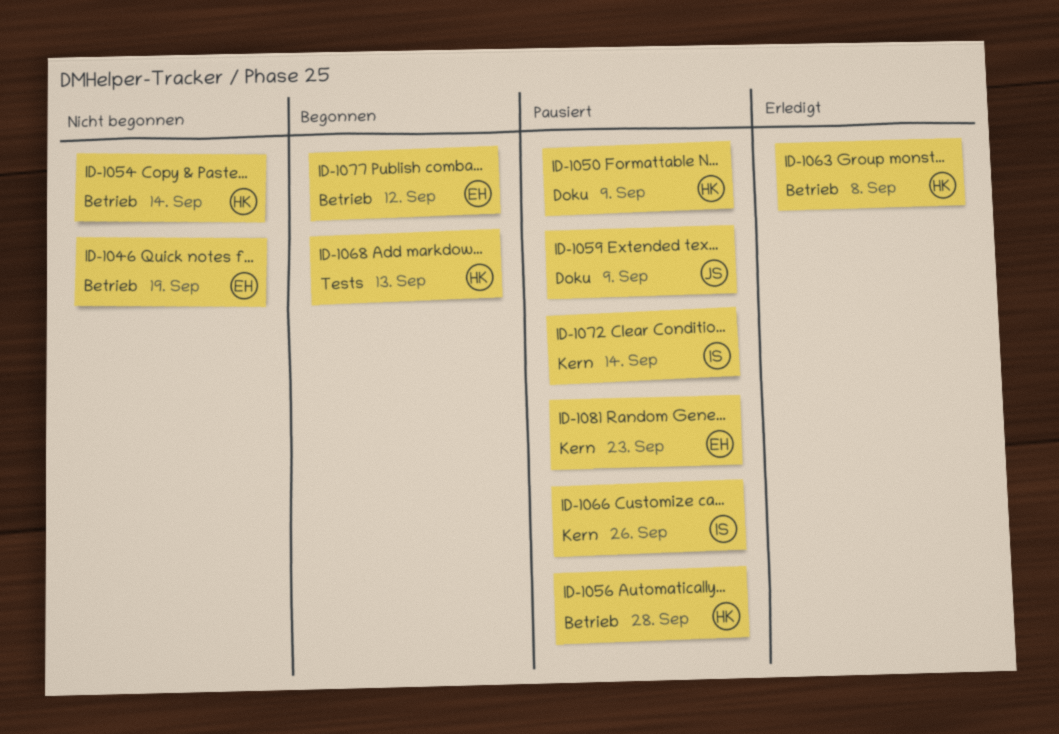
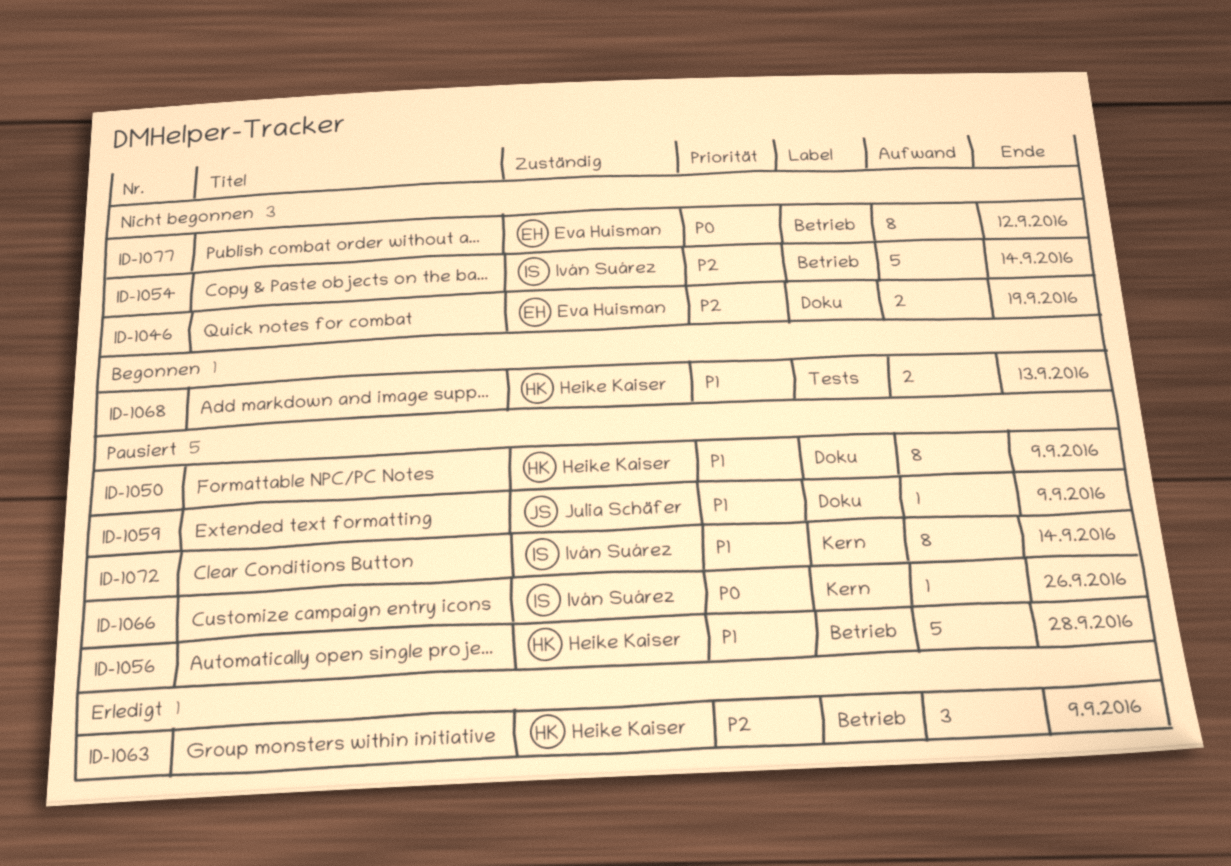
ID-1046, label: Betrieb -> Doku
ID-1054, owner: Heike Kaiser -> Iván Suárez
ID-1063, due: Sep 8 -> Sep 9
ID-1077, status: Begonnen -> Nicht begonnen
ID-1081: present -> none

